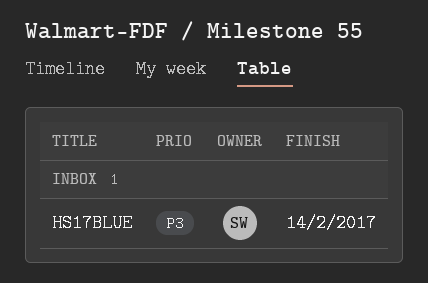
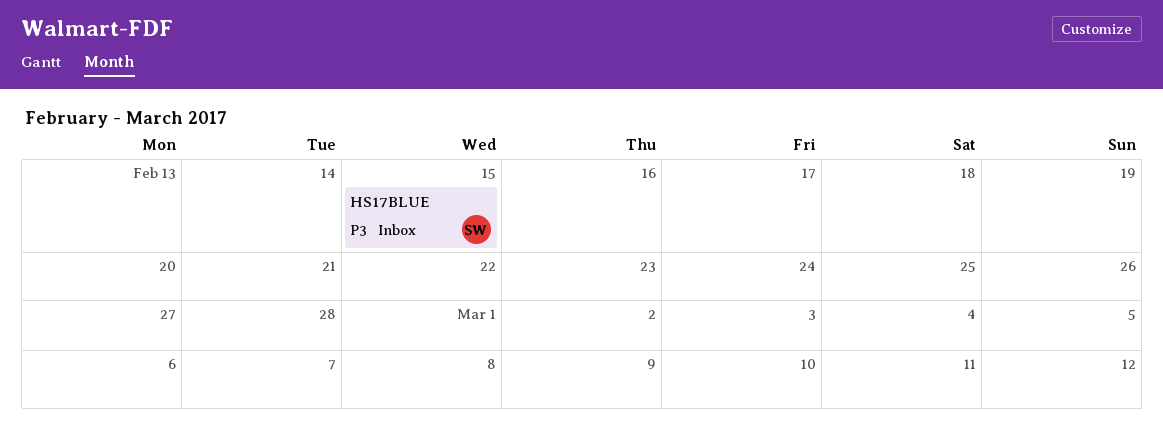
HS17BLUE, due: Feb 14 -> Feb 15

